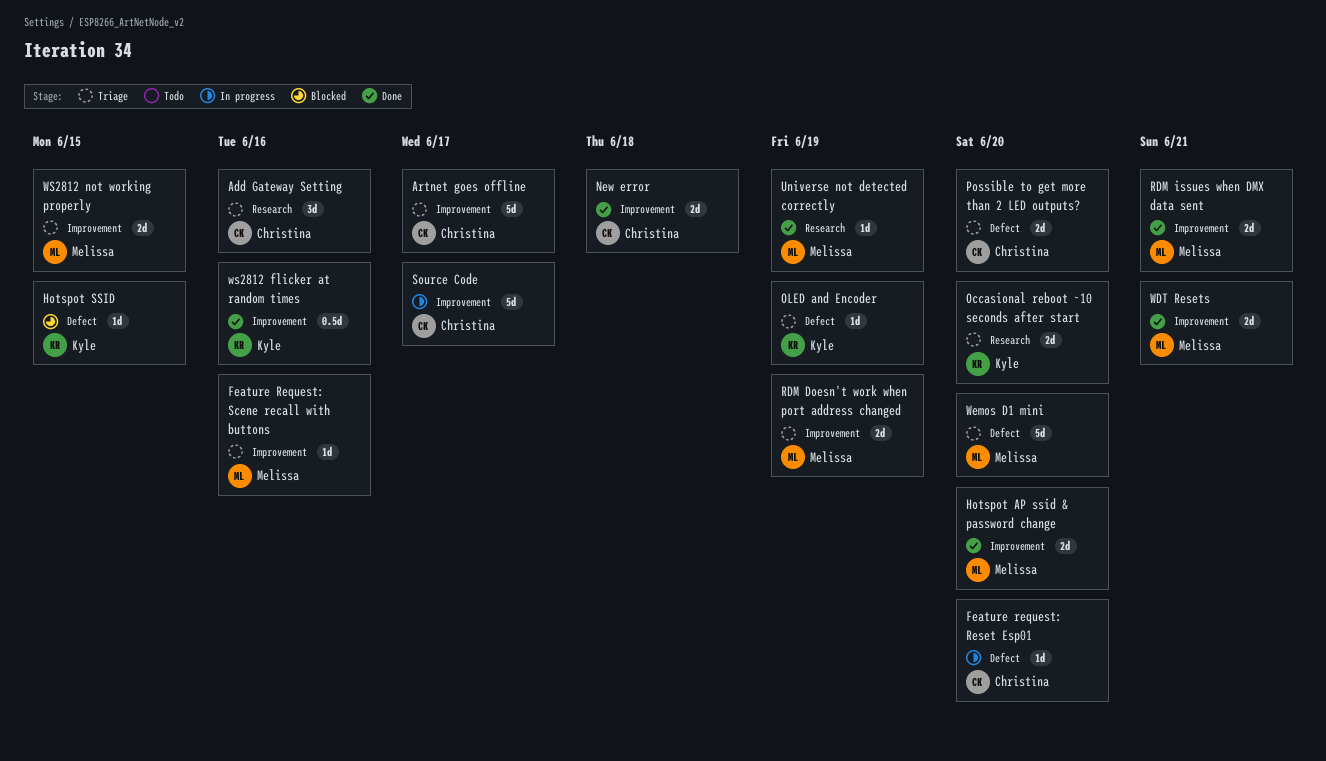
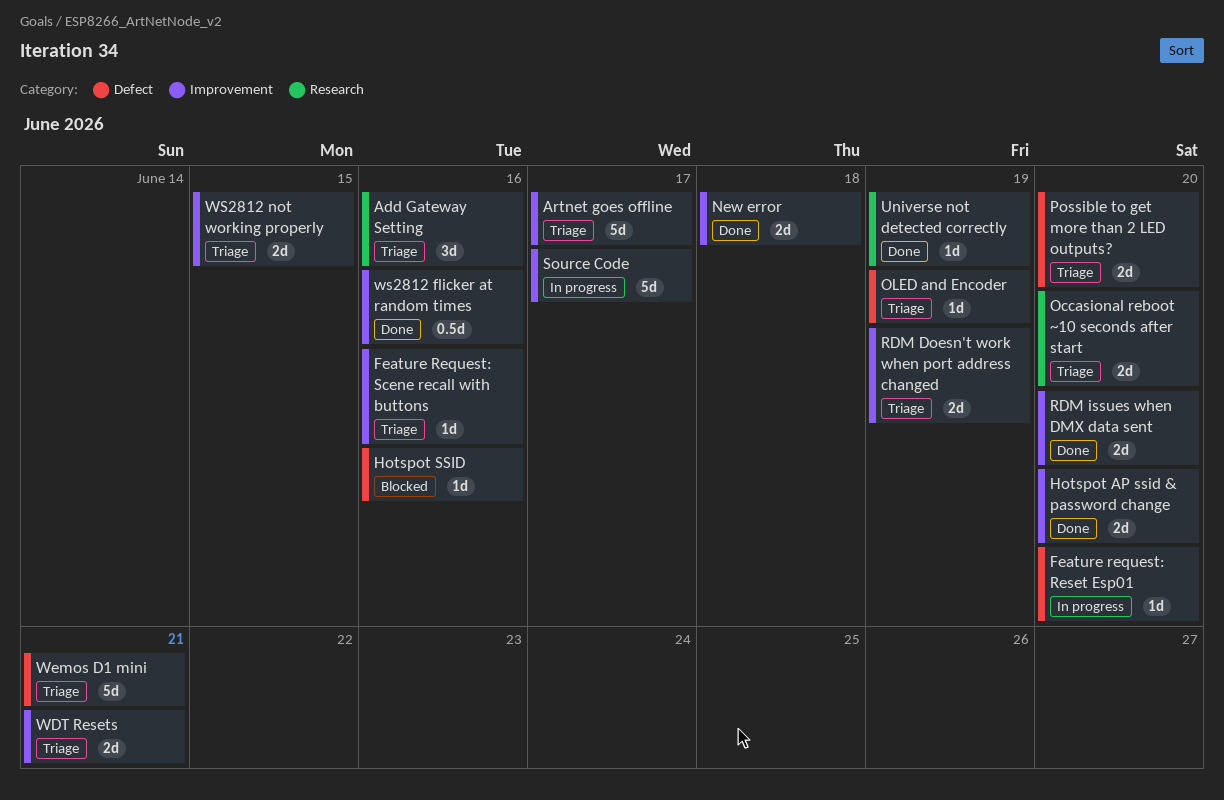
Hotspot SSID, due: Jun 15 -> Jun 16
RDM issues when DMX data sent, due: Jun 21 -> Jun 20
WDT Resets, status: Done -> Triage
Wemos D1 mini, due: Jun 20 -> Jun 21

